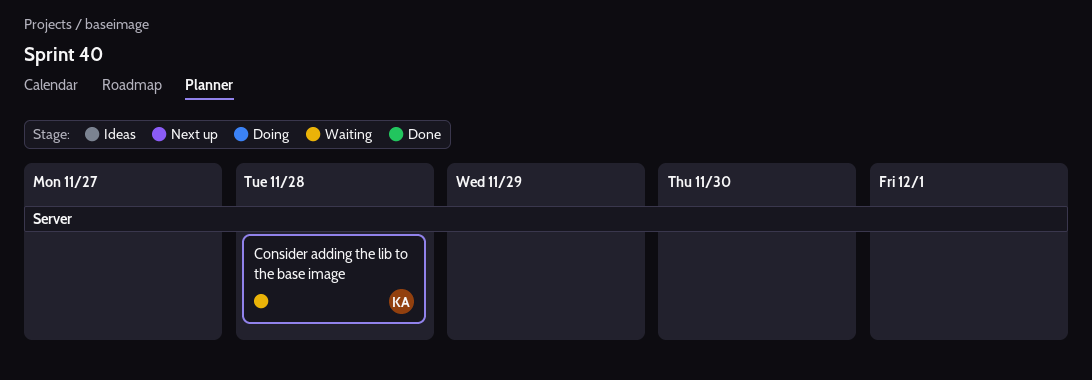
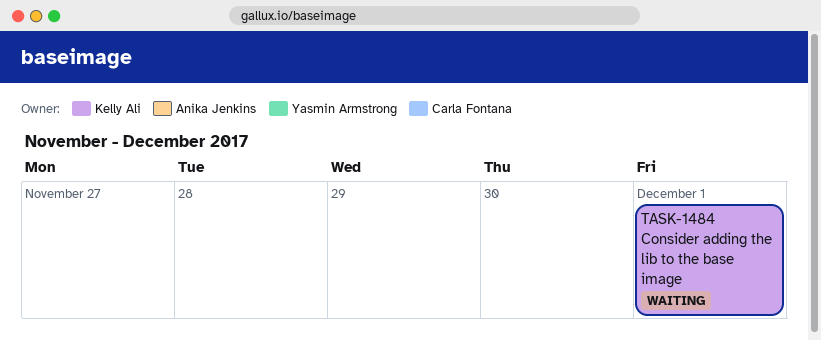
Consider adding the lib to the base image, due: Nov 28 -> Dec 1

